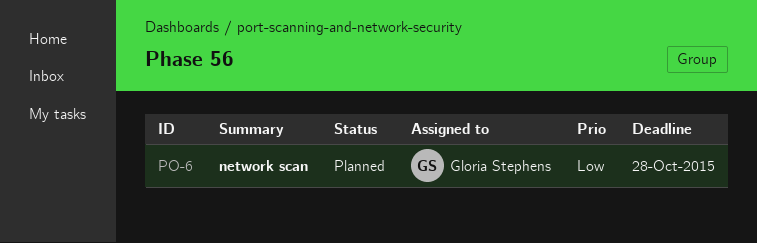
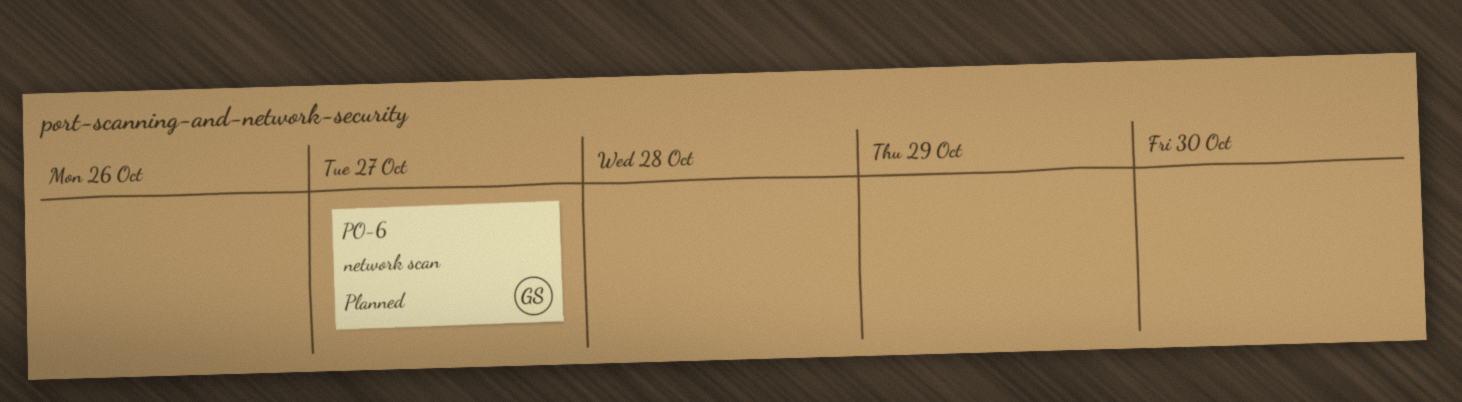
PO-6, due: Oct 28 -> Oct 27

